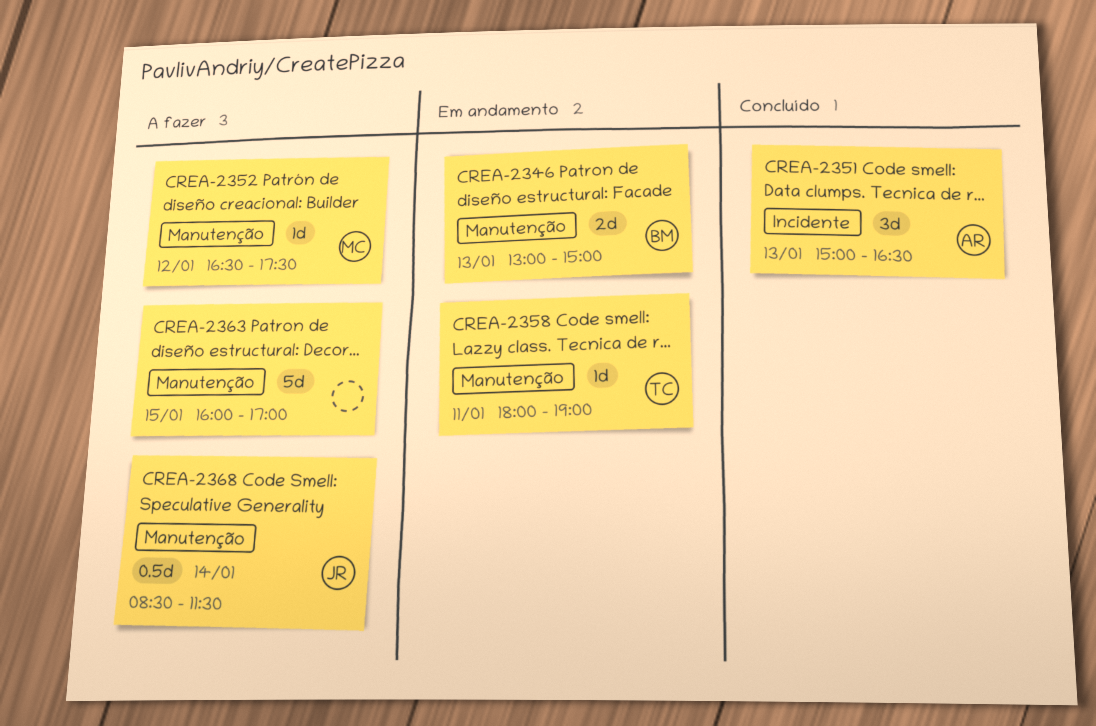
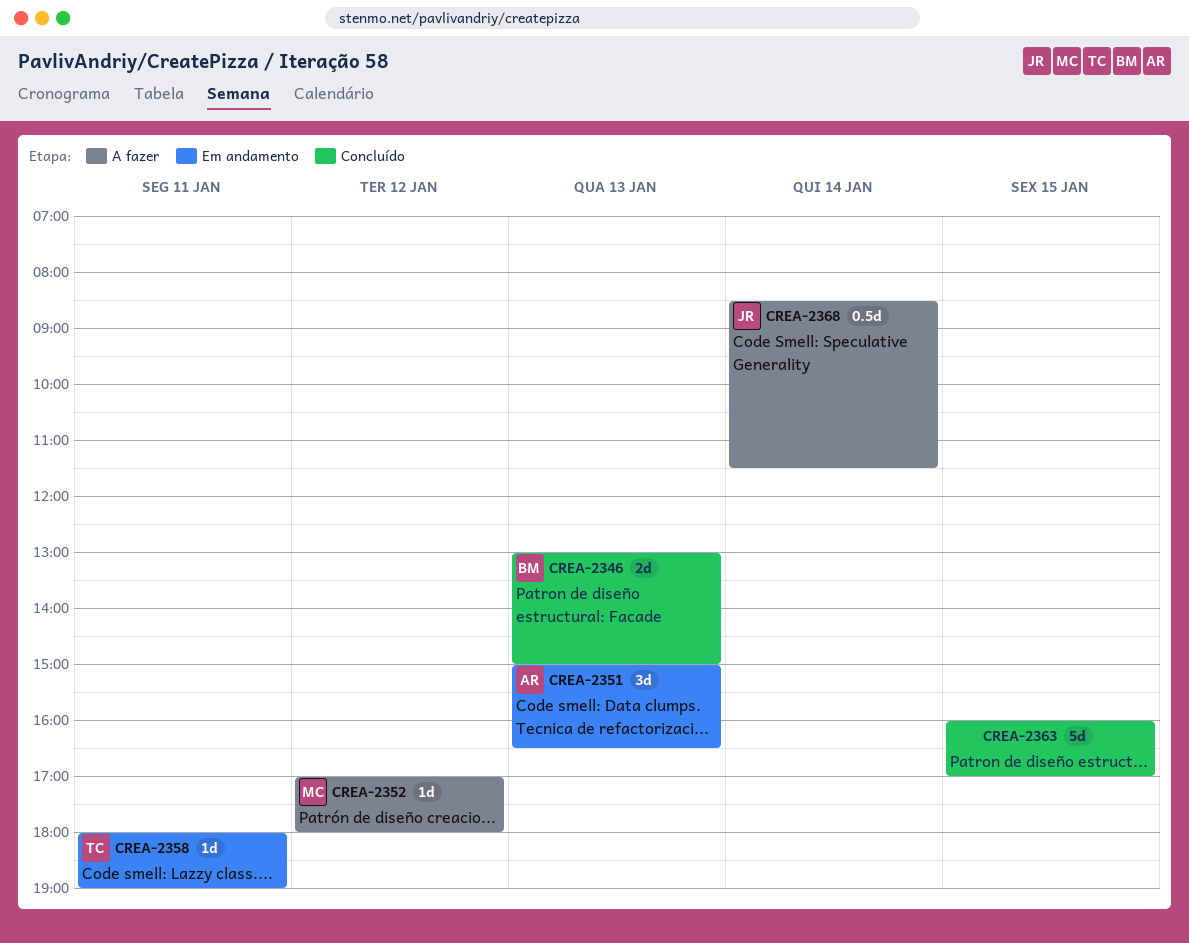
CREA-2346, status: Em andamento -> Concluído
CREA-2351, status: Concluído -> Em andamento
CREA-2352, begins: 16:30 -> 17:00
CREA-2352, ends: 17:30 -> 18:00
CREA-2363, status: A fazer -> Concluído

